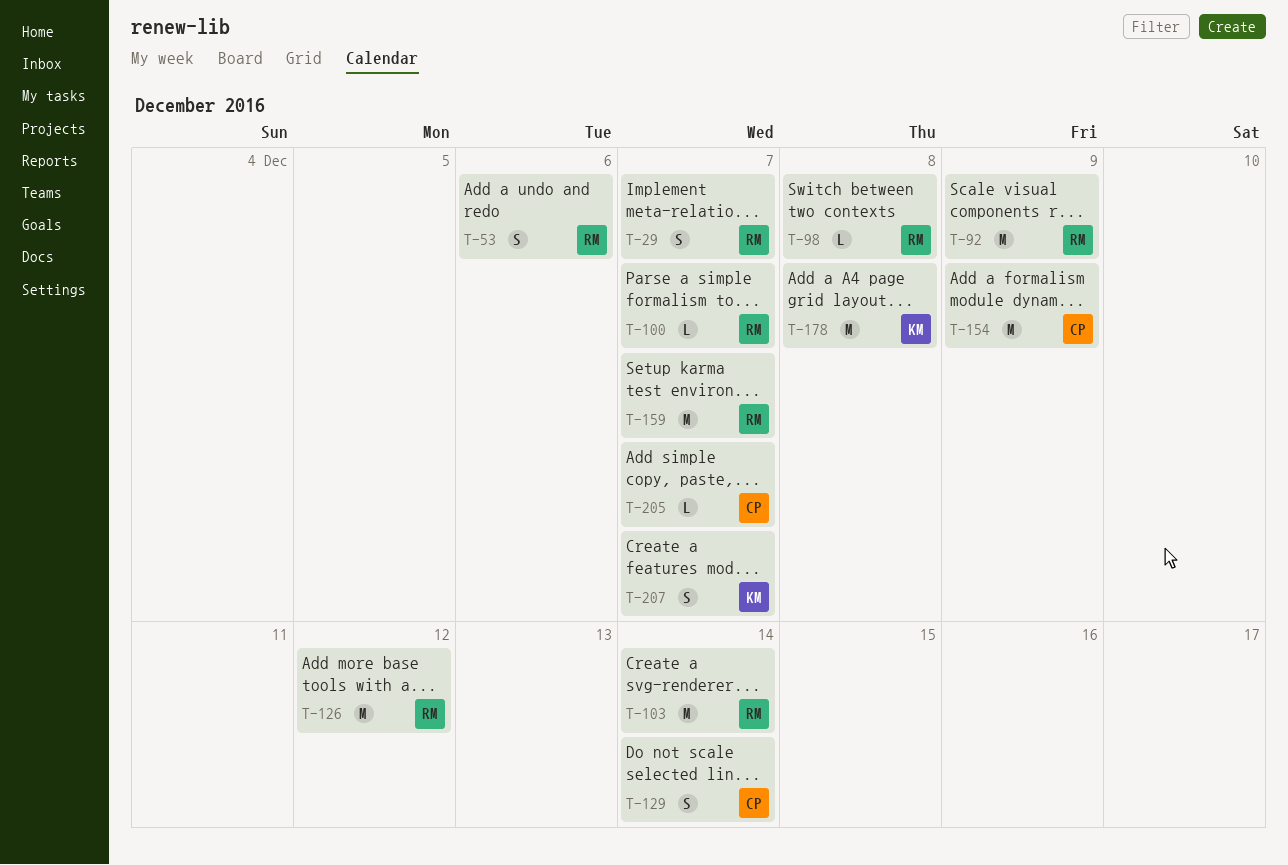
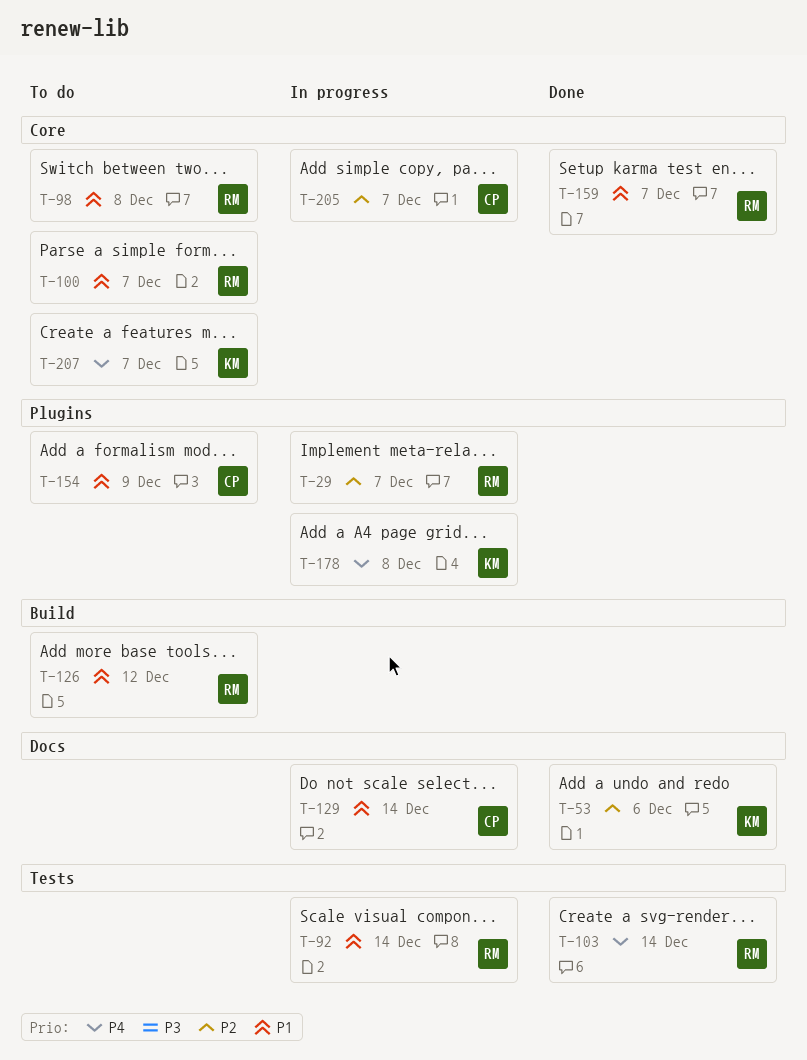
T-53, owner: RM -> KM
T-92, due: Dec 9 -> Dec 14

